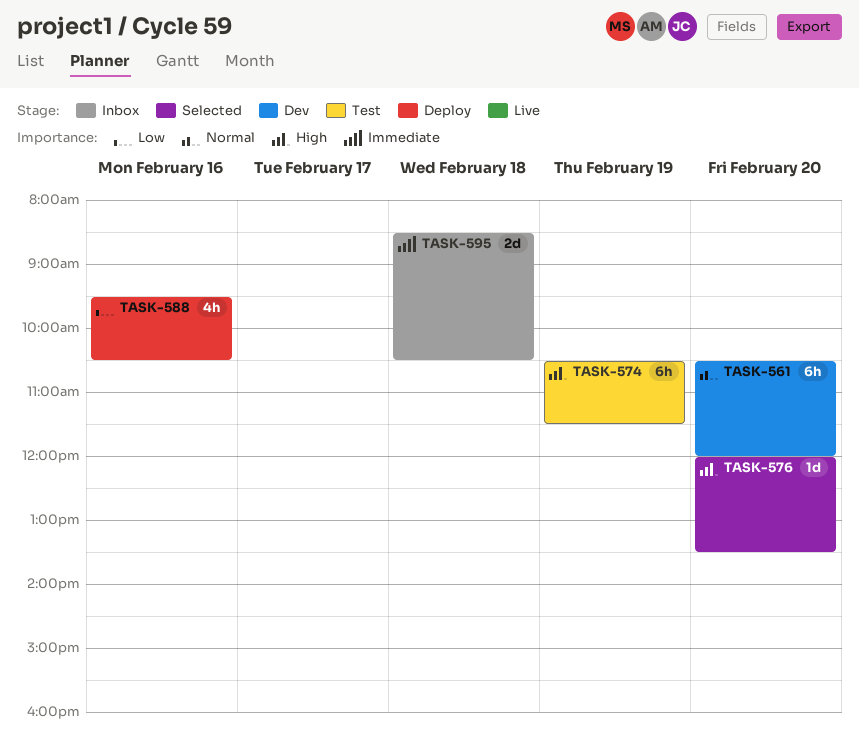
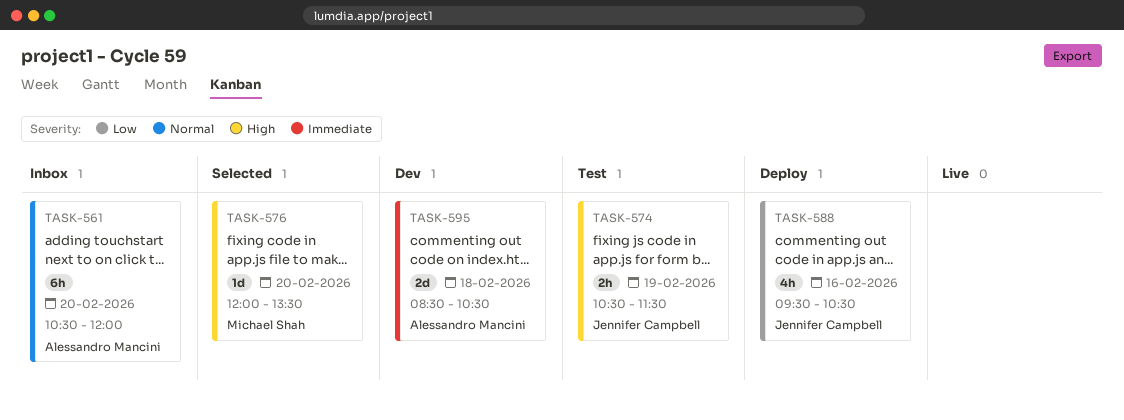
TASK-561, status: Dev -> Inbox
TASK-574, estimate: 6h -> 2h
TASK-595, status: Inbox -> Dev

